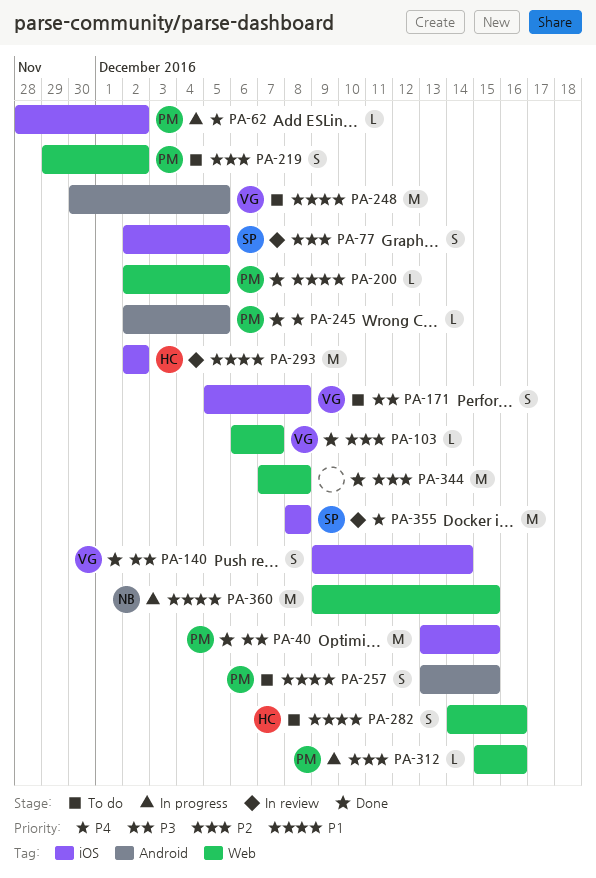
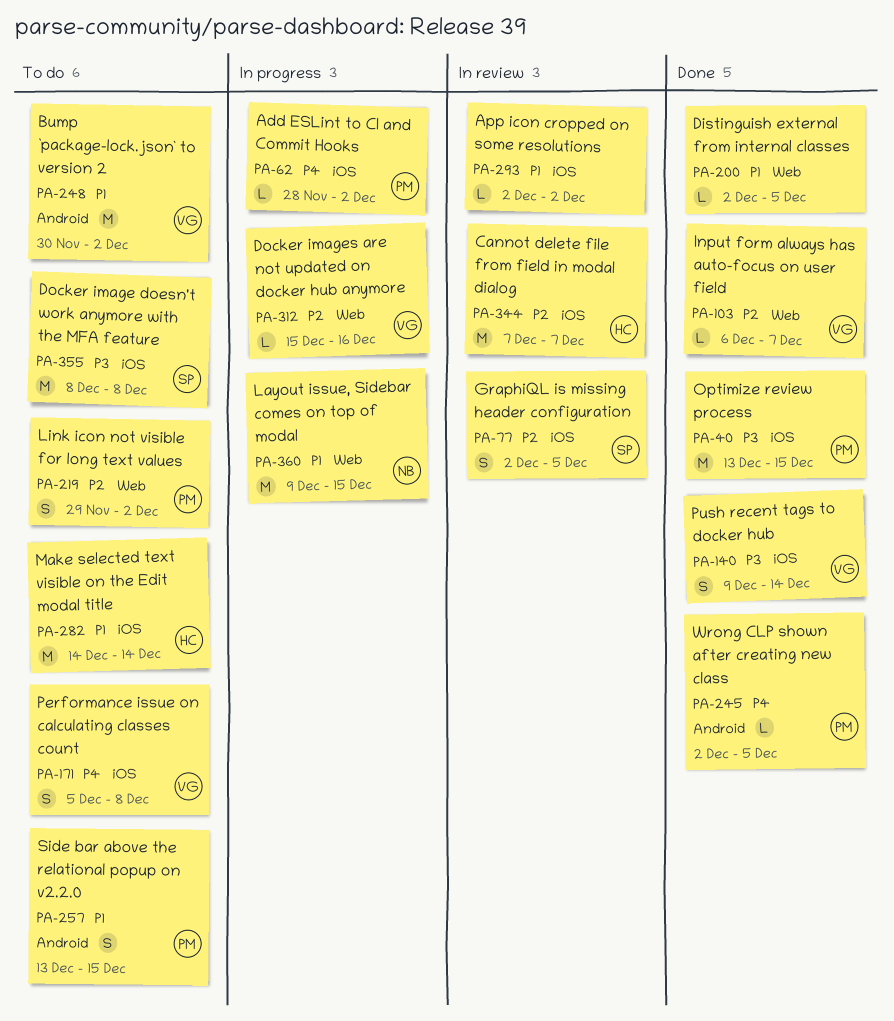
PA-171, priority: P3 -> P4
PA-200, owner: PM -> none
PA-248, due: Dec 5 -> Dec 2
PA-282, label: Web -> iOS
PA-282, estimate: S -> M
PA-282, due: Dec 16 -> Dec 14
PA-293, owner: HC -> none
PA-293, estimate: M -> L
PA-312, owner: PM -> VG
PA-344, status: Done -> In review
PA-344, owner: none -> HC
PA-344, label: Web -> iOS
PA-344, due: Dec 8 -> Dec 7
PA-355, status: In review -> To do
PA-355, priority: P4 -> P3

